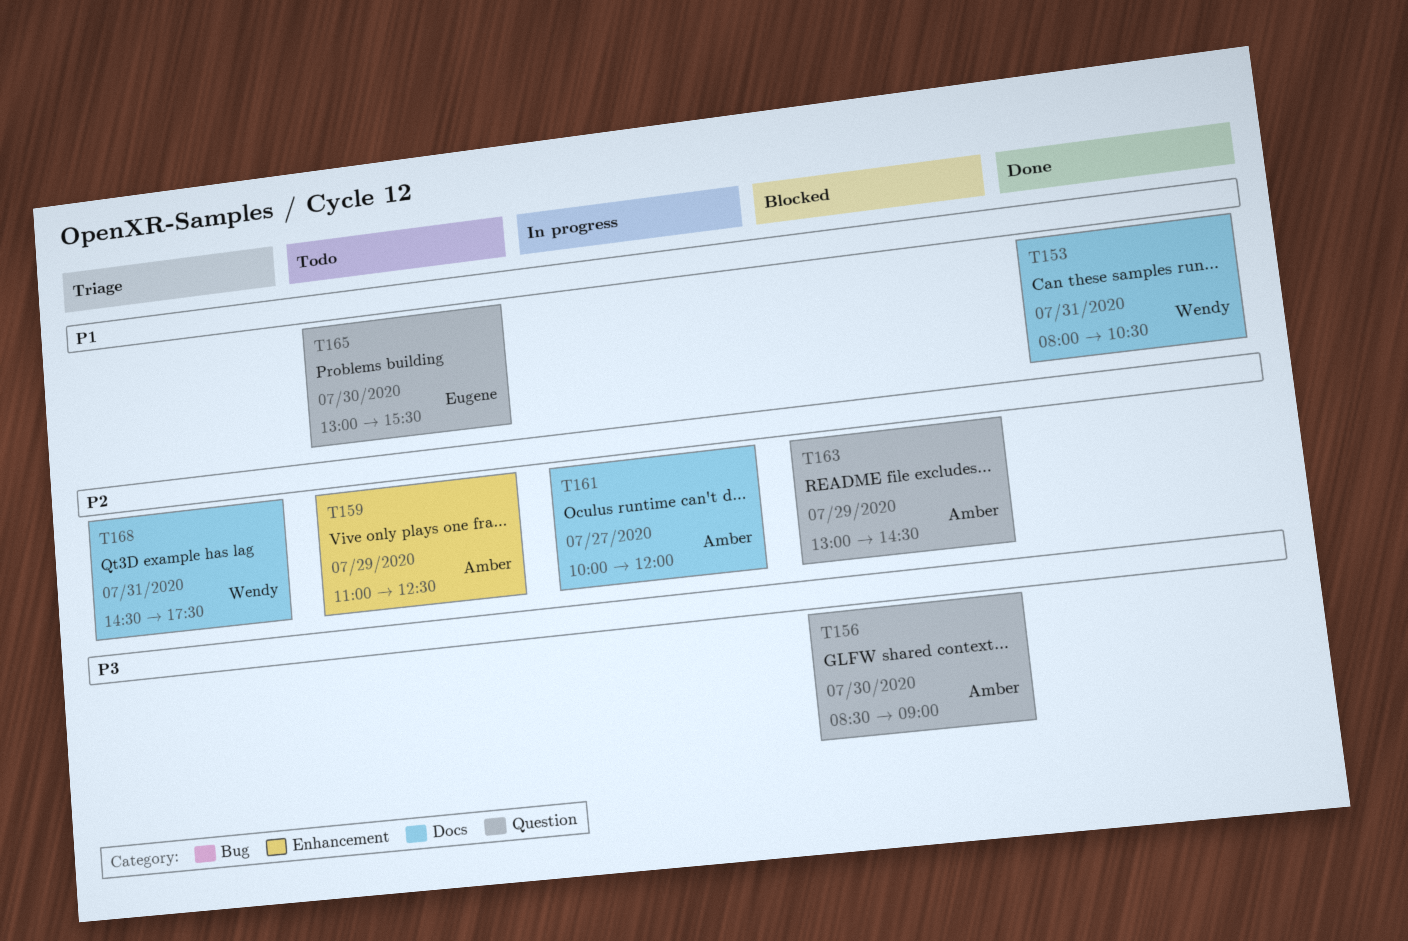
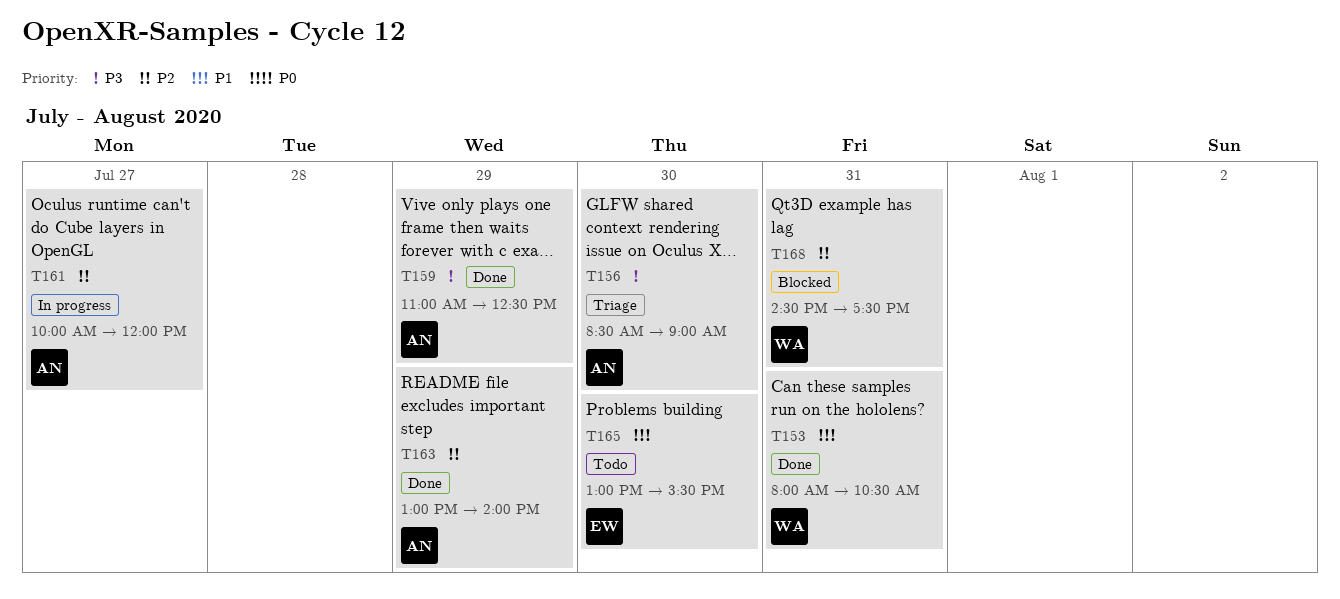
T156, status: Blocked -> Triage
T159, status: Todo -> Done
T159, priority: P2 -> P3
T163, status: Blocked -> Done
T163, ends: 14:30 -> 14:00
T168, status: Triage -> Blocked

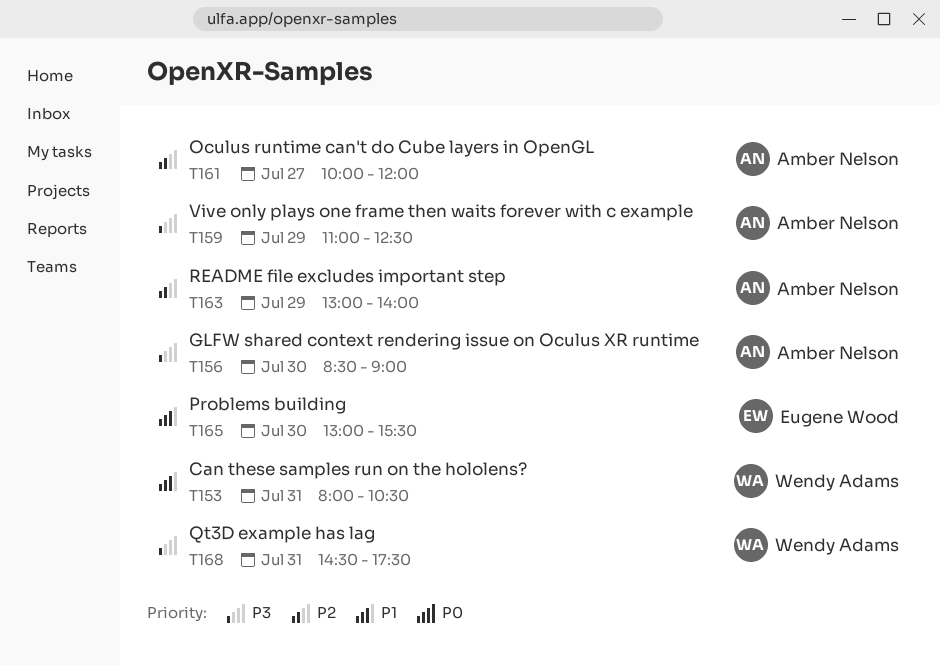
T168, priority: P2 -> P3

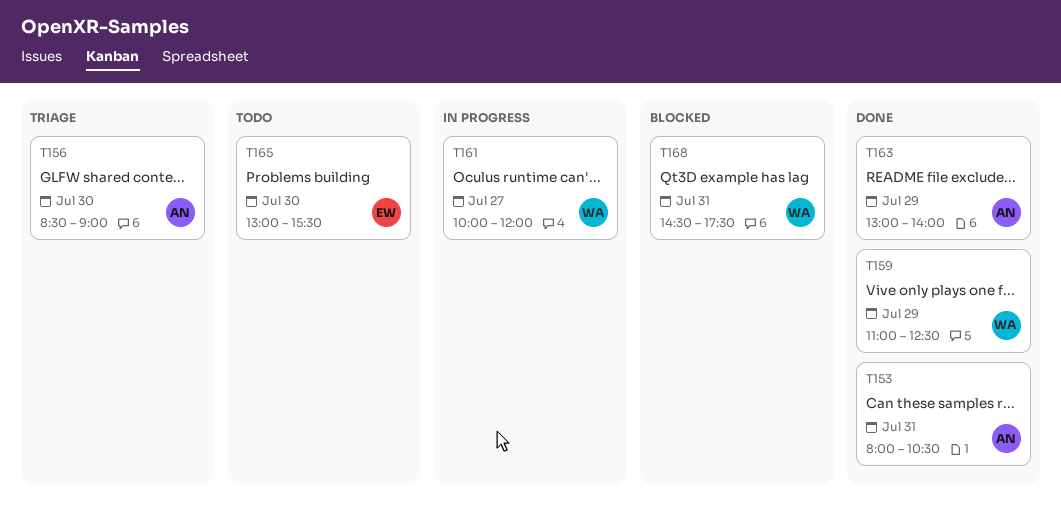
T153, owner: Wendy Adams -> Amber Nelson
T159, owner: Amber Nelson -> Wendy Adams
T161, owner: Amber Nelson -> Wendy Adams

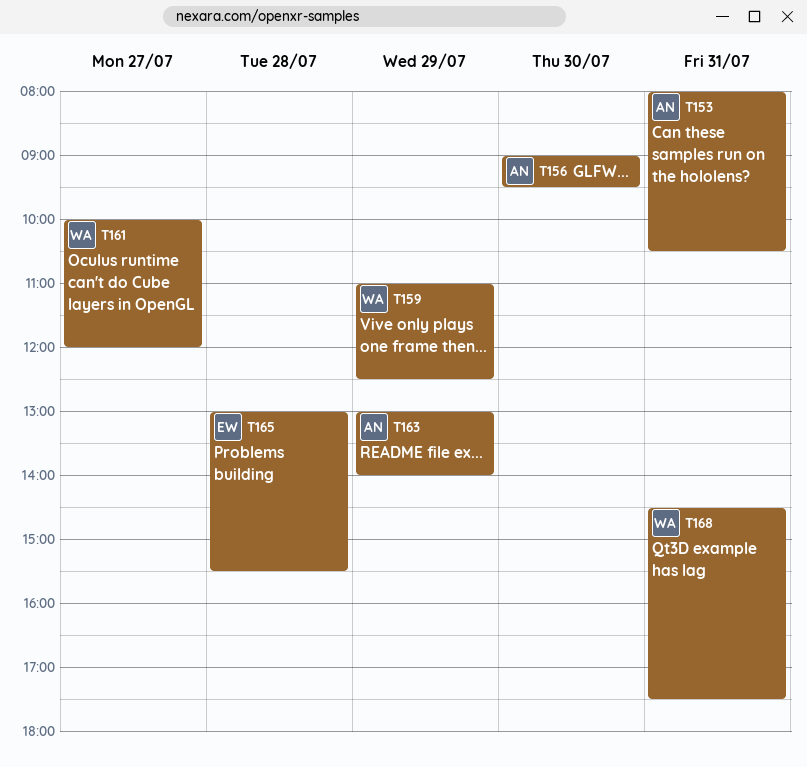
T156, begins: 08:30 -> 09:00
T156, ends: 09:00 -> 09:30
T165, day: Jul 30 -> Jul 28

